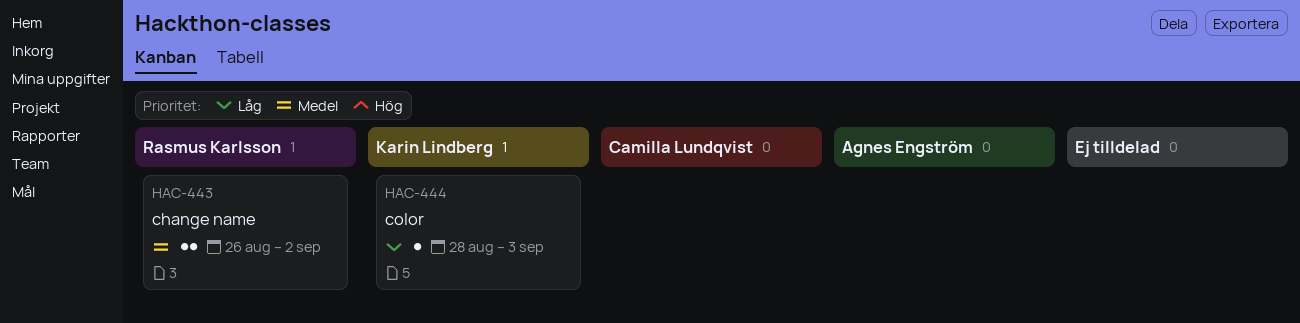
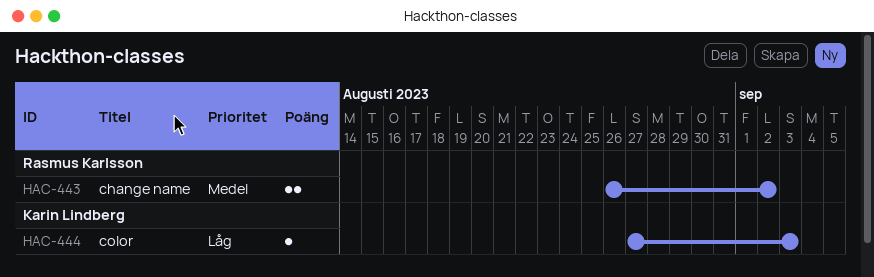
HAC-444, start: Aug 28 -> Aug 27

